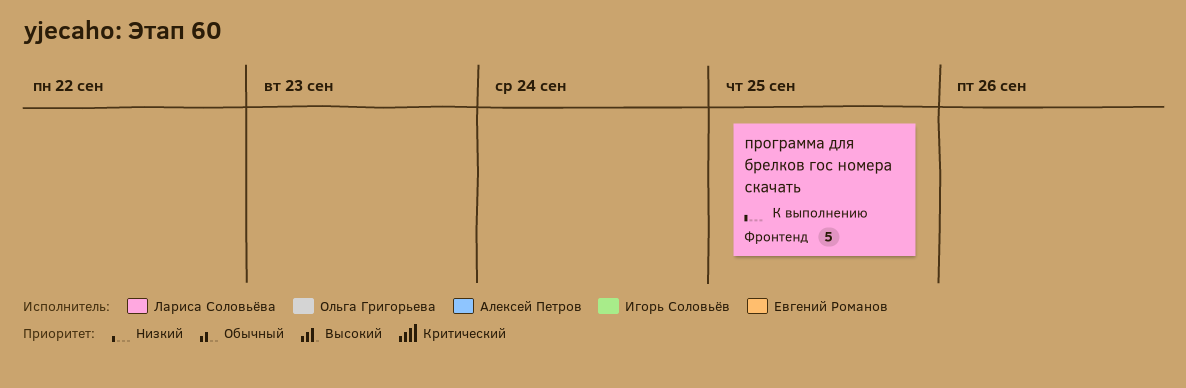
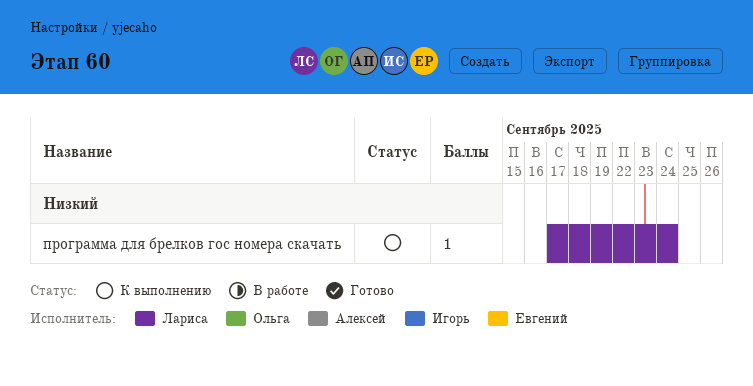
программа для брелков гос номера скачать, estimate: 5 -> 1
программа для брелков гос номера скачать, due: Sep 25 -> Sep 24

